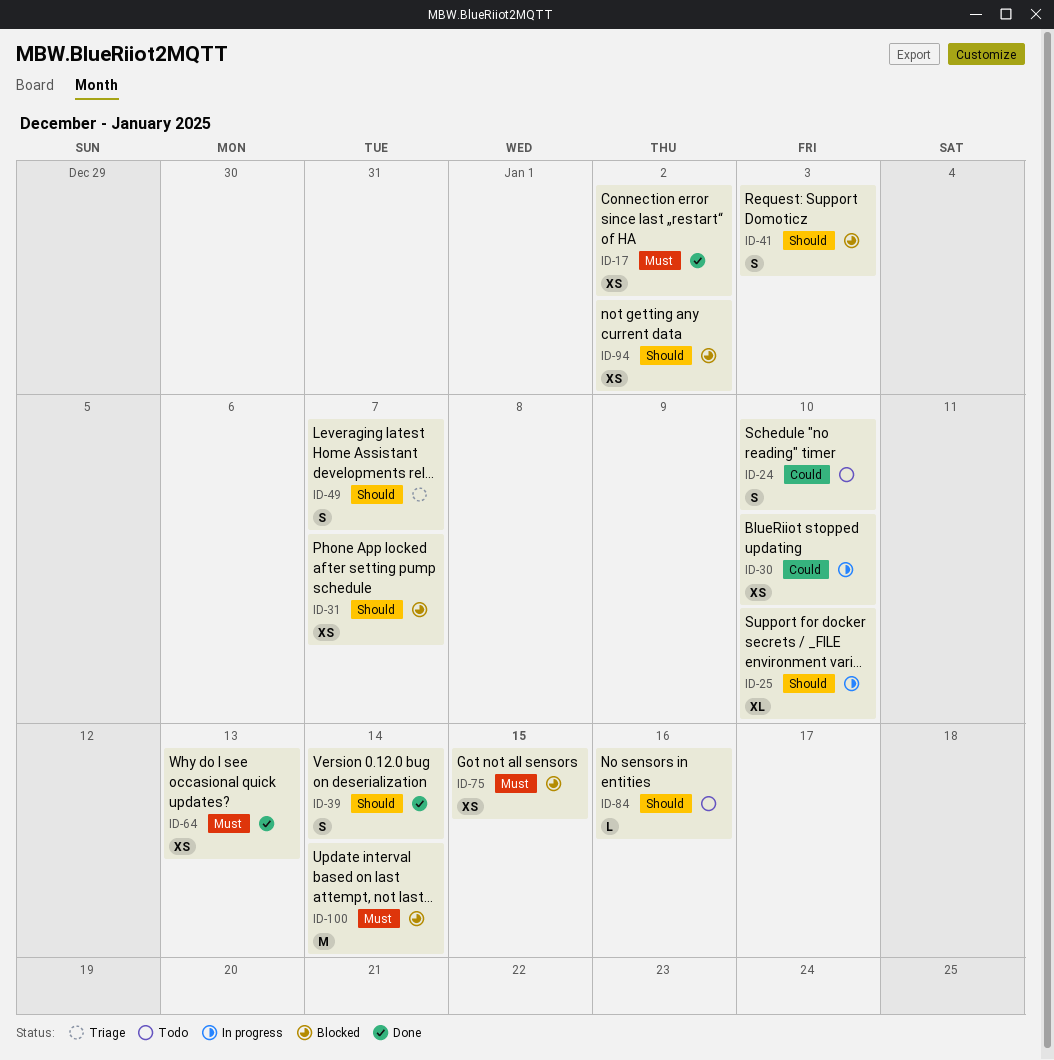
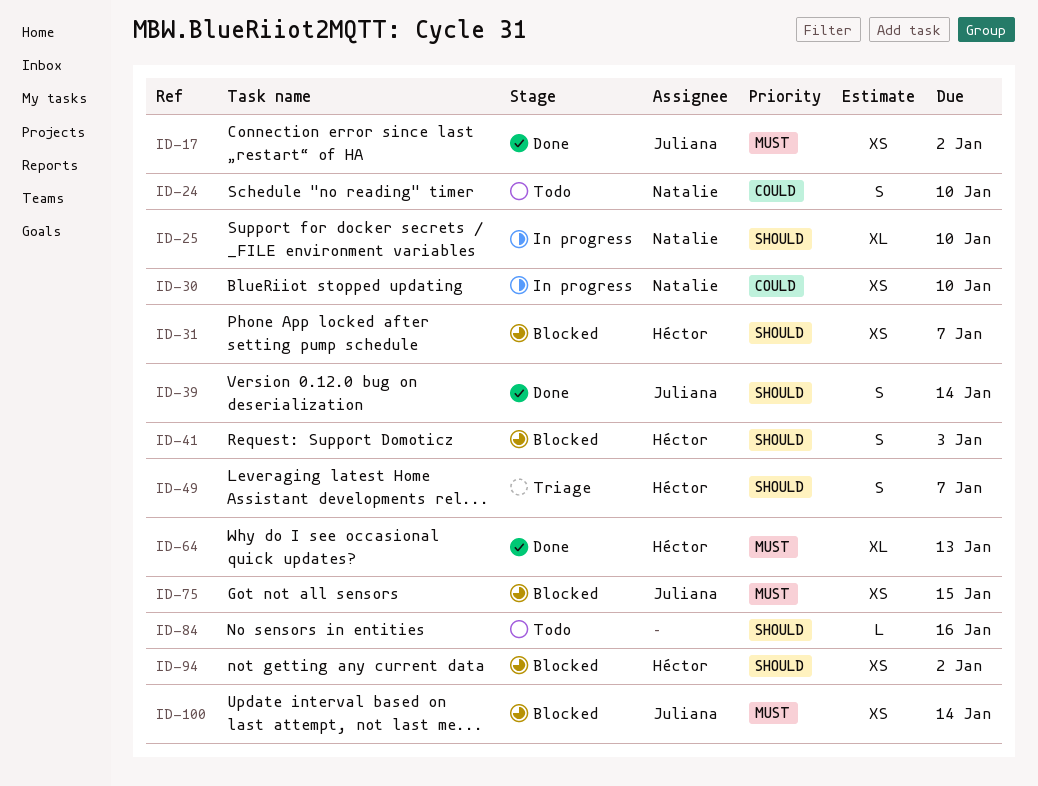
ID-64, estimate: XS -> XL
ID-100, estimate: M -> XS

